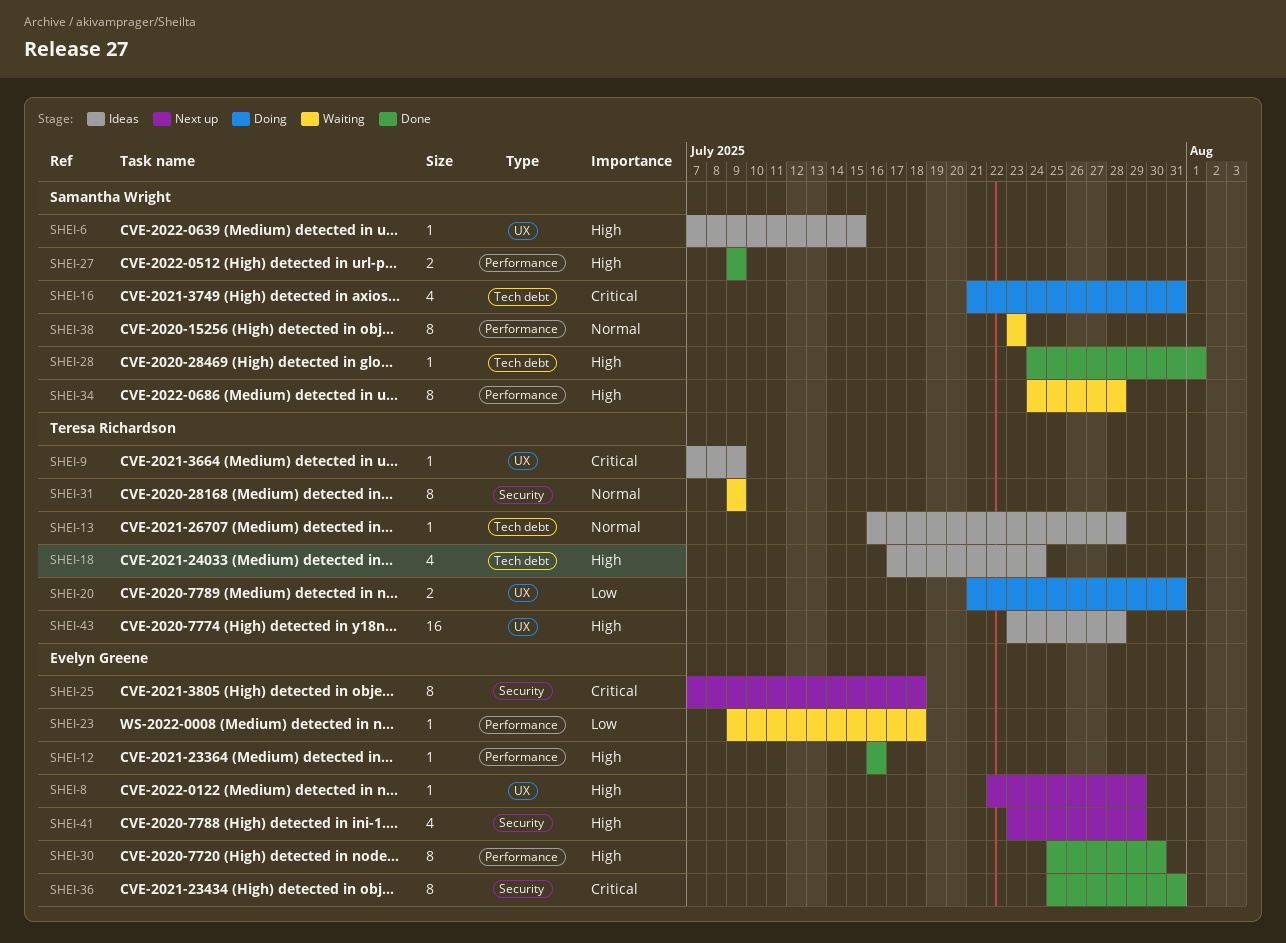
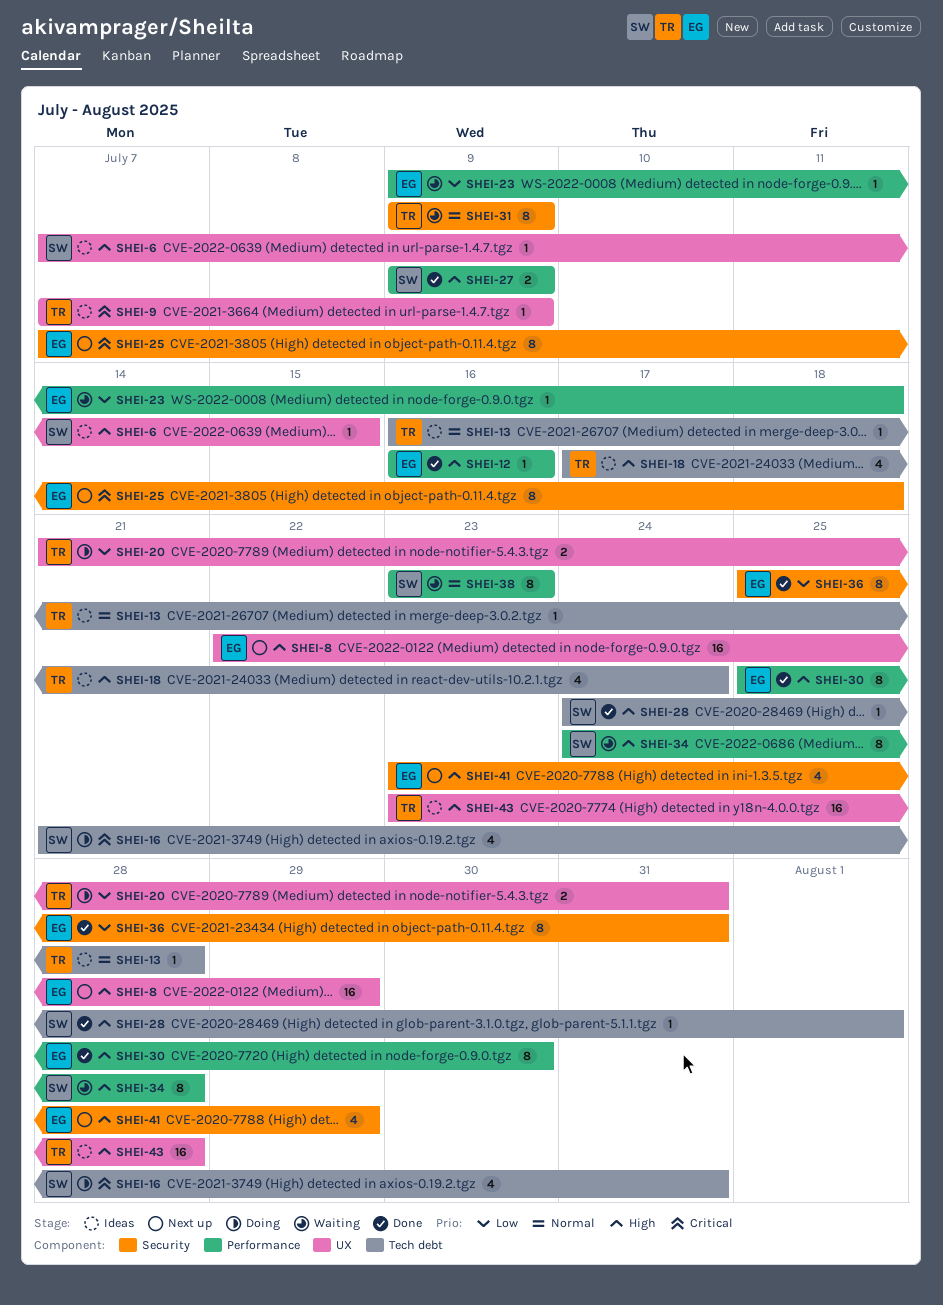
SHEI-8, estimate: 1 -> 16
SHEI-36, priority: Critical -> Low

